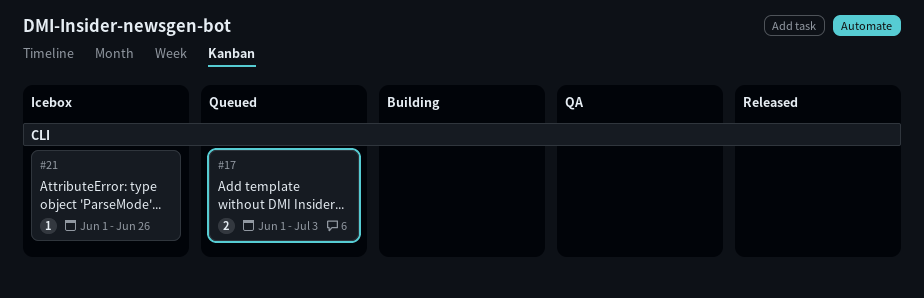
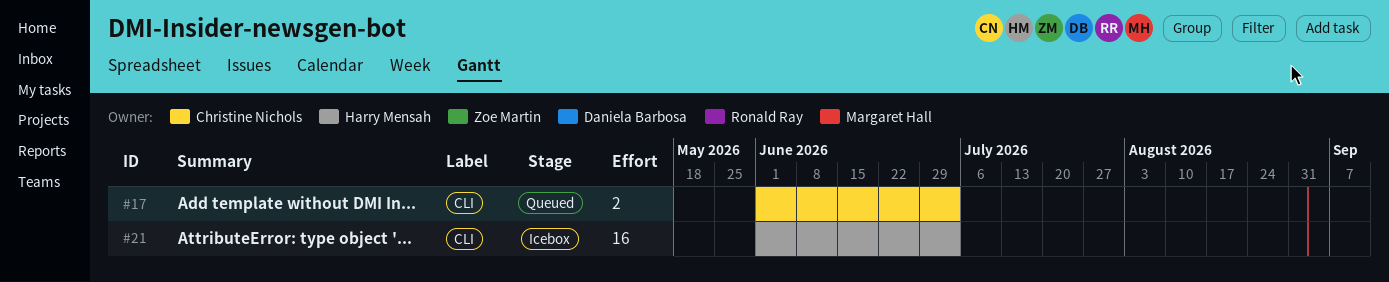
#21, estimate: 1 -> 16
#21, due: Jun 26 -> Jul 3

